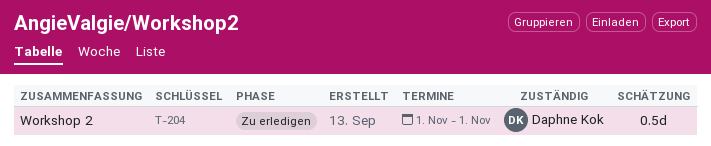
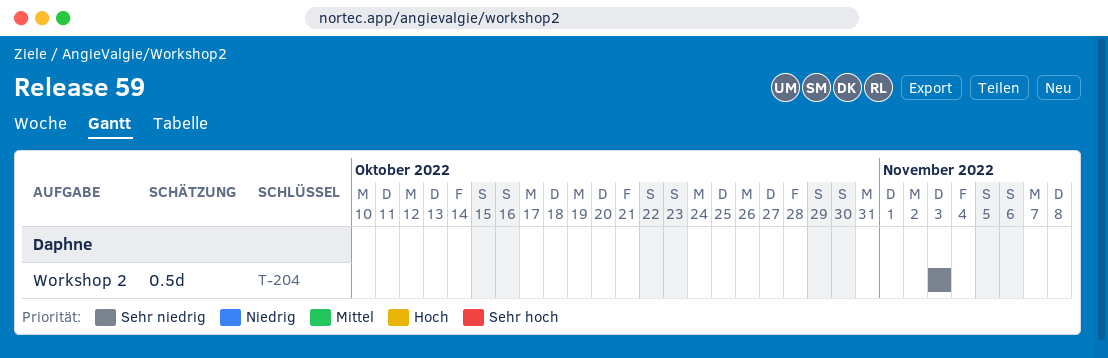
T-204, start: Nov 1 -> Nov 3
T-204, due: Nov 1 -> Nov 3

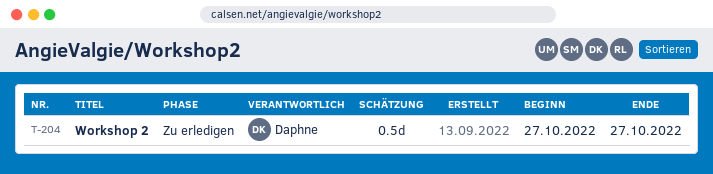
T-204, start: Nov 3 -> Oct 27
T-204, due: Nov 3 -> Oct 27

